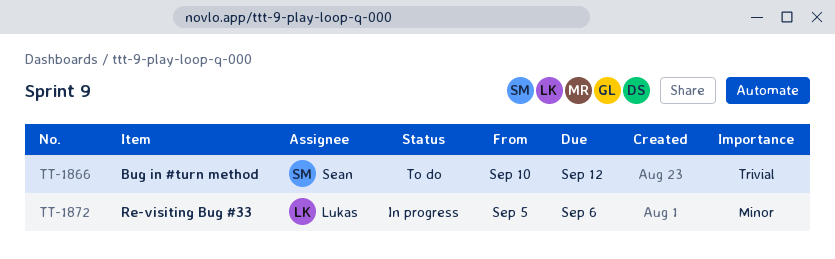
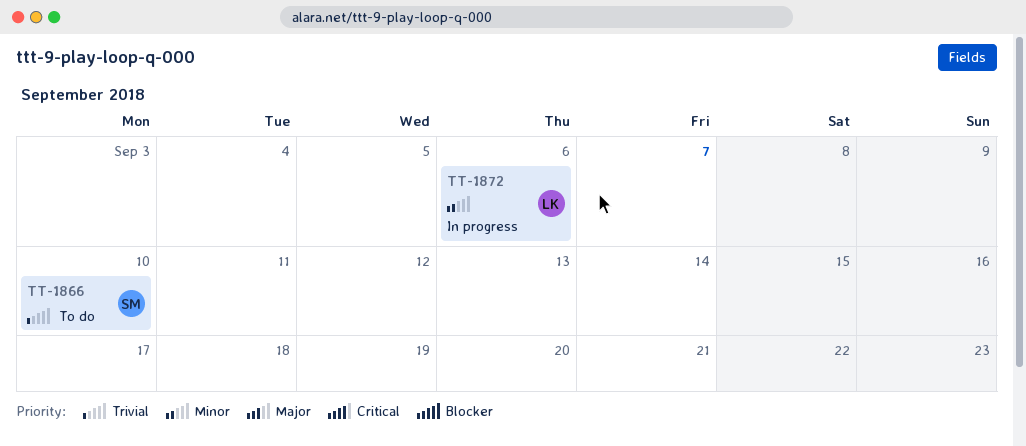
TT-1866, due: Sep 12 -> Sep 10

